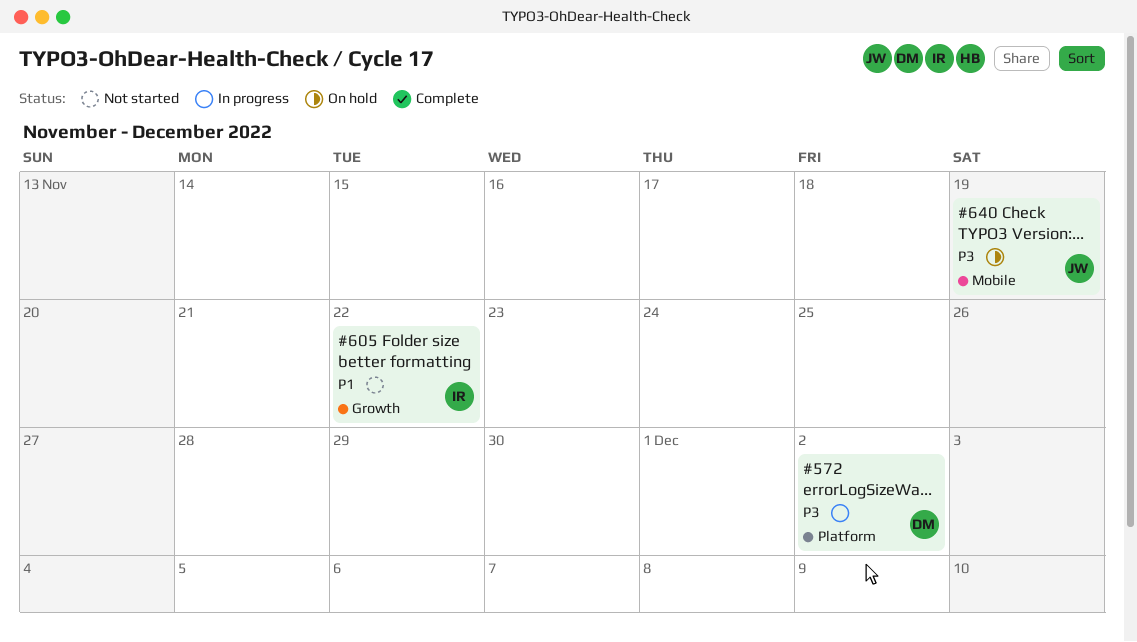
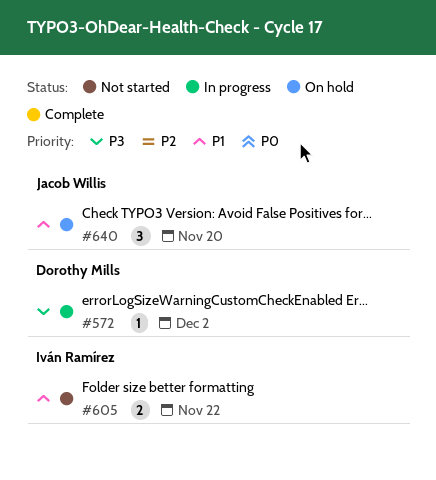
#640, priority: P3 -> P1
#640, due: Nov 19 -> Nov 20

